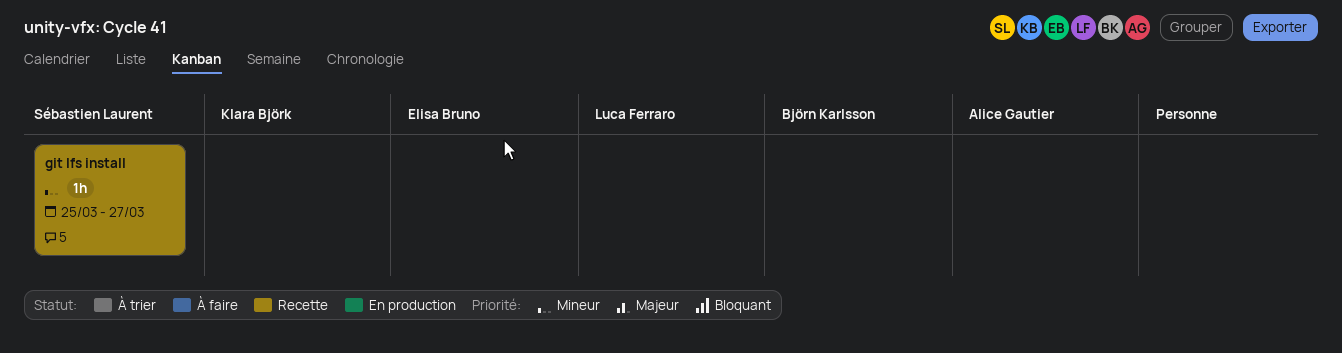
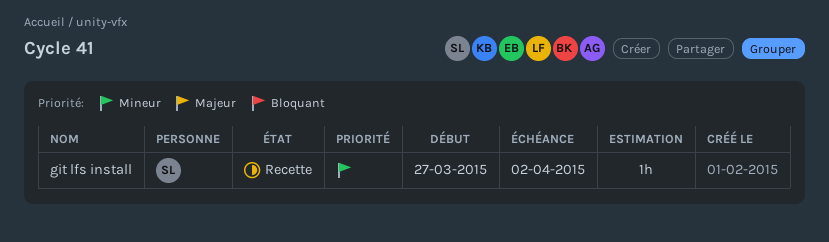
git lfs install, start: Mar 25 -> Mar 27
git lfs install, due: Mar 27 -> Apr 2

